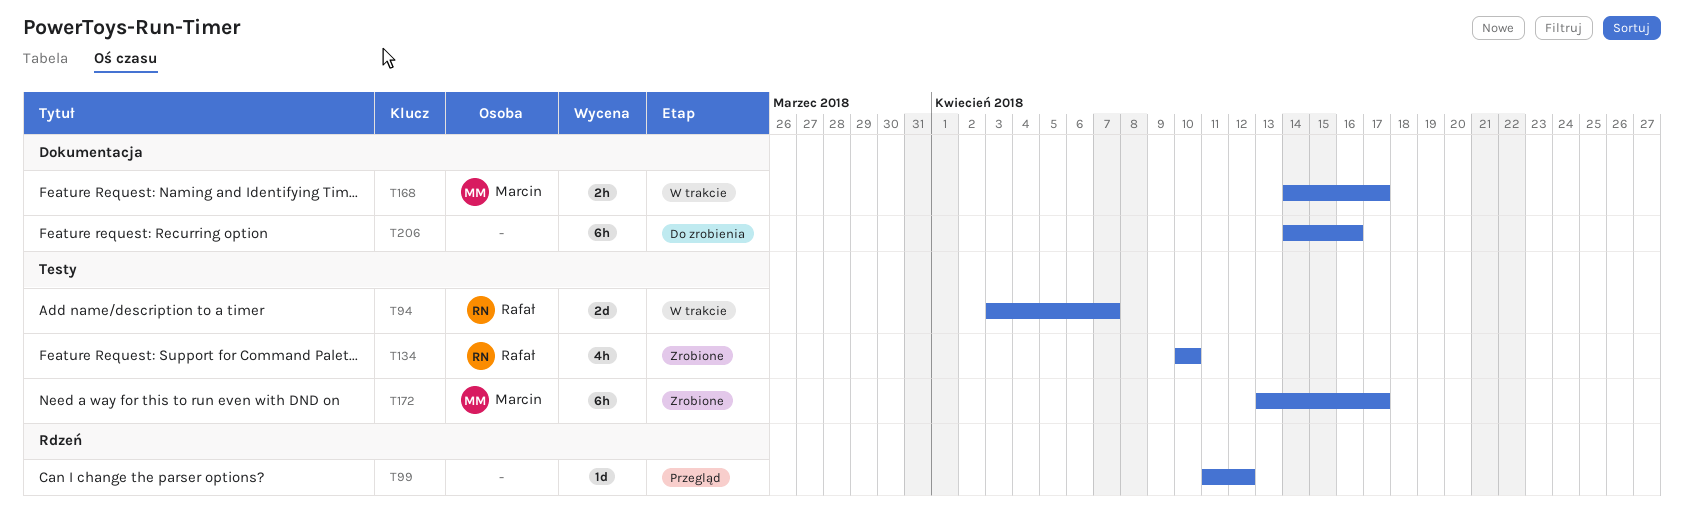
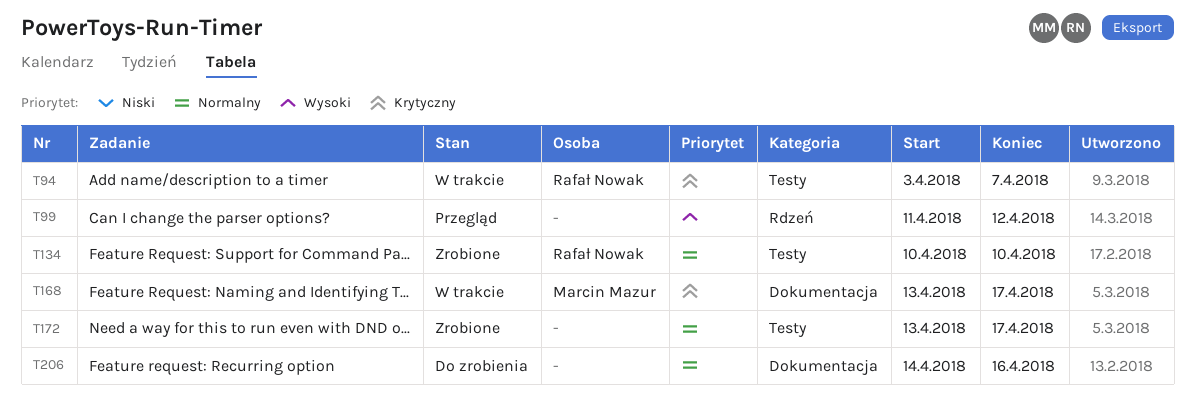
T168, start: Apr 14 -> Apr 13
T172, owner: Marcin Mazur -> none

